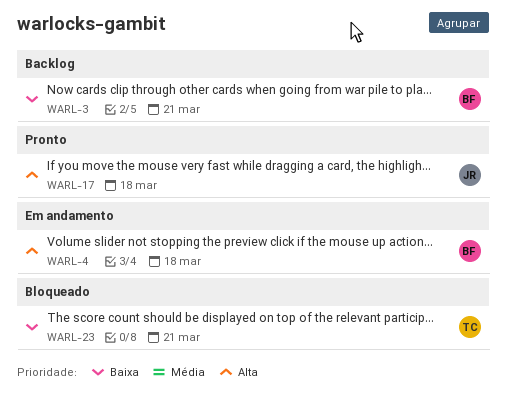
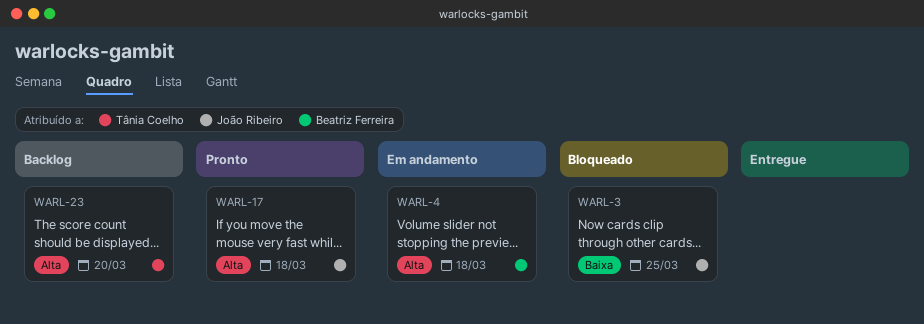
WARL-3, status: Backlog -> Bloqueado
WARL-3, owner: Beatriz Ferreira -> João Ribeiro
WARL-3, due: Mar 21 -> Mar 25
WARL-23, status: Bloqueado -> Backlog
WARL-23, priority: Baixa -> Alta
WARL-23, due: Mar 21 -> Mar 20

